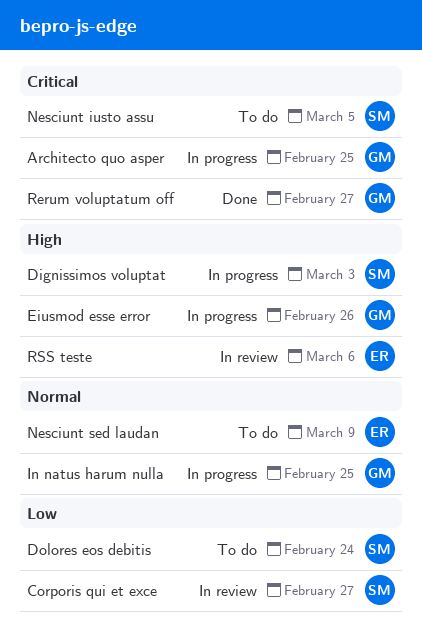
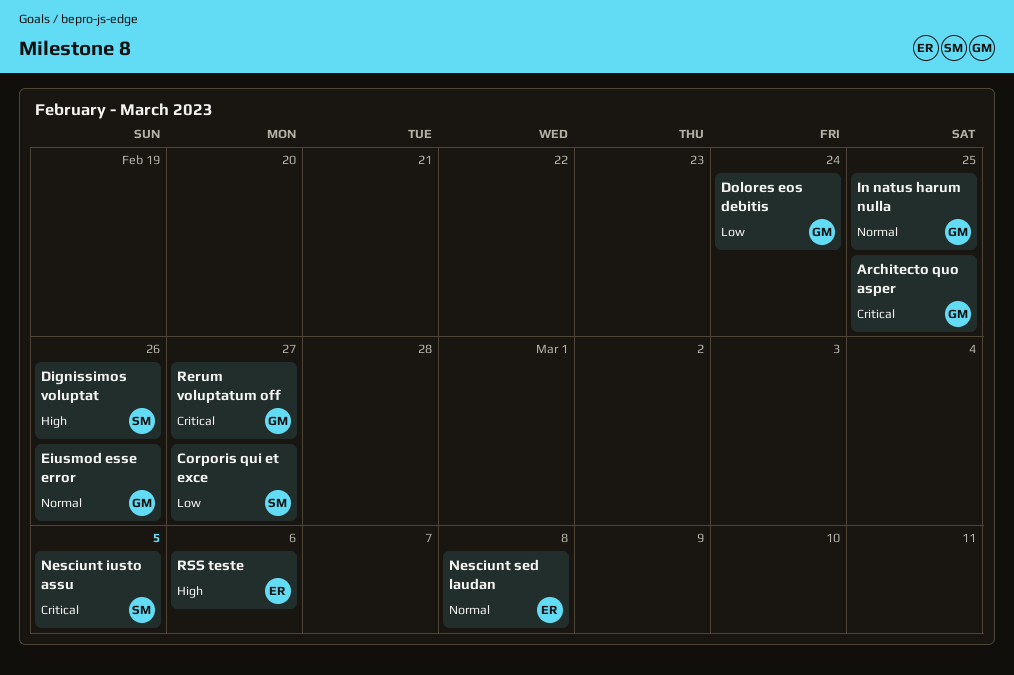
Dignissimos voluptat, due: Mar 3 -> Feb 26
Dolores eos debitis, owner: SM -> GM
Eiusmod esse error, priority: High -> Normal
Nesciunt sed laudan, due: Mar 9 -> Mar 8

